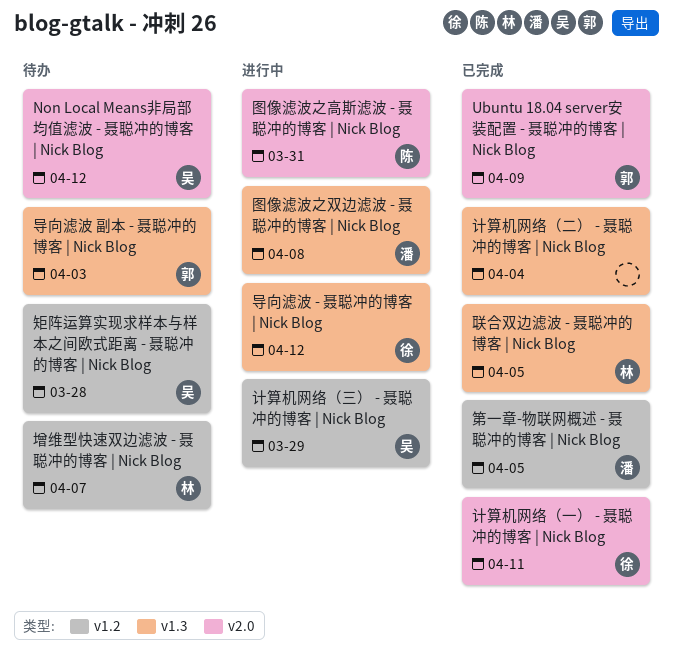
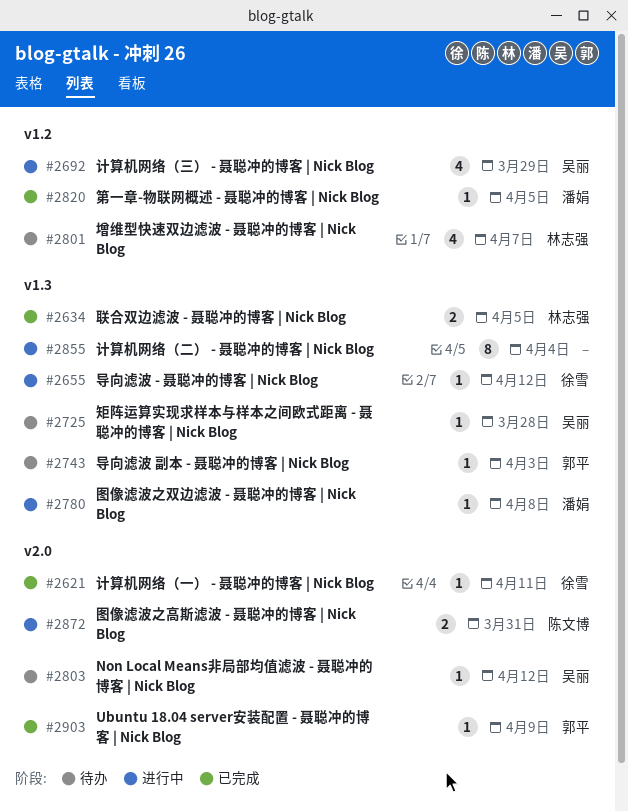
矩阵运算实现求样本与样本之间欧式距离 - 聂聪冲的博客 | Nick Blog, label: v1.2 -> v1.3
计算机网络（二） - 聂聪冲的博客 | Nick Blog, status: 已完成 -> 进行中

